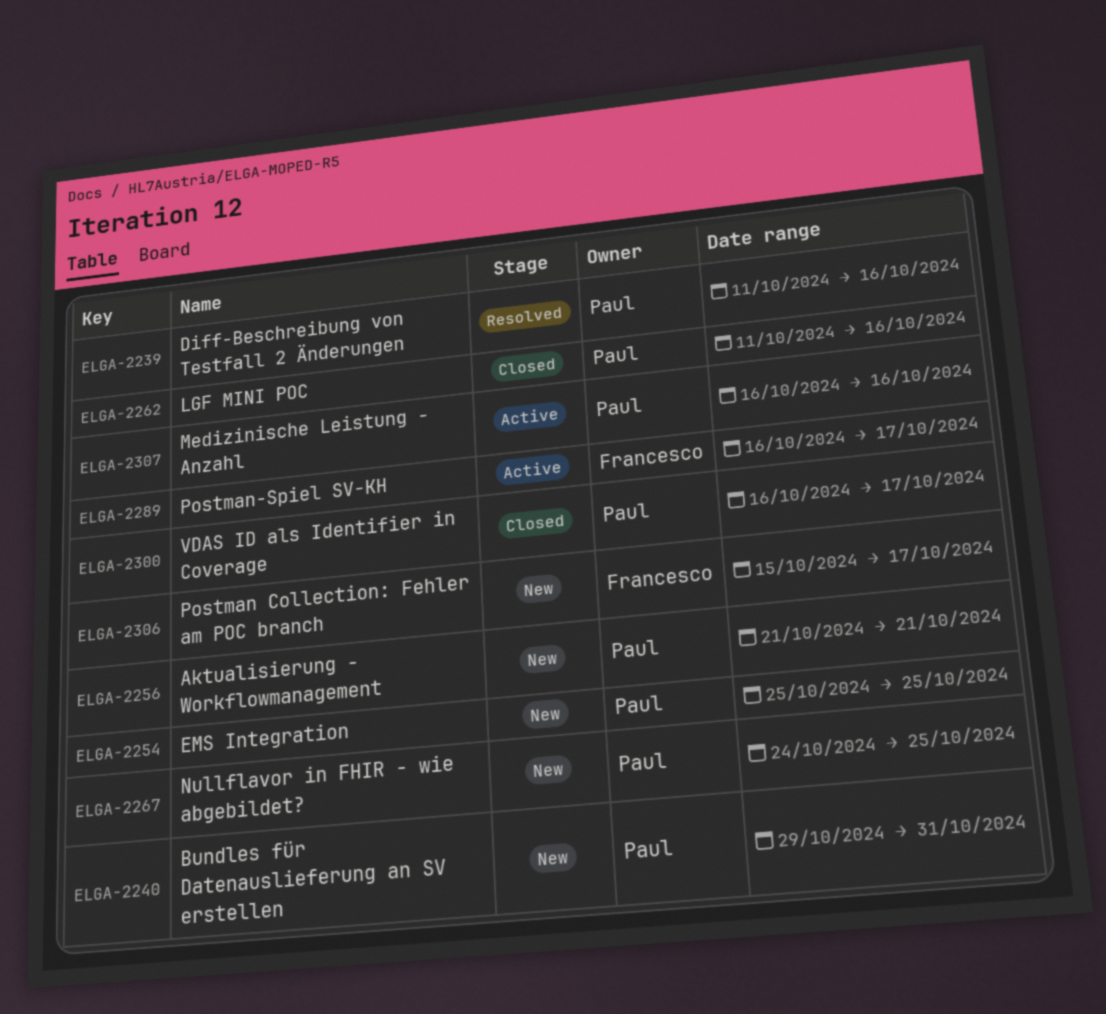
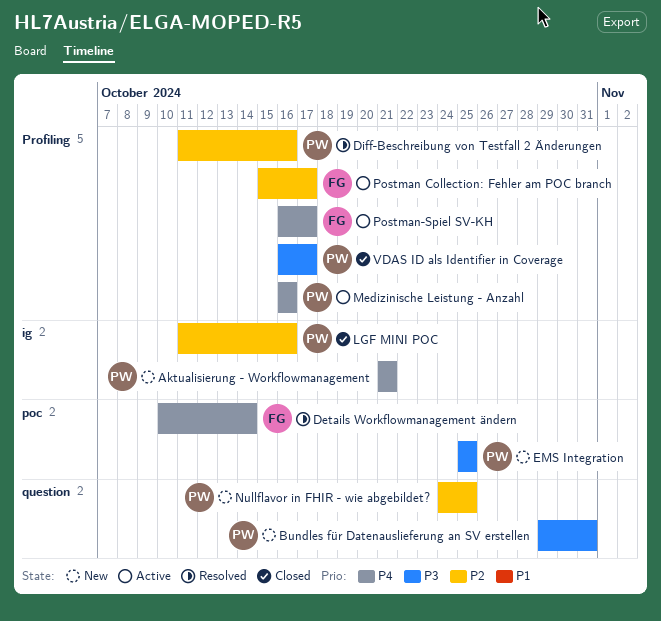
Details Workflowmanagement ändern: none -> present
Postman Collection: Fehler am POC branch, status: New -> Active

